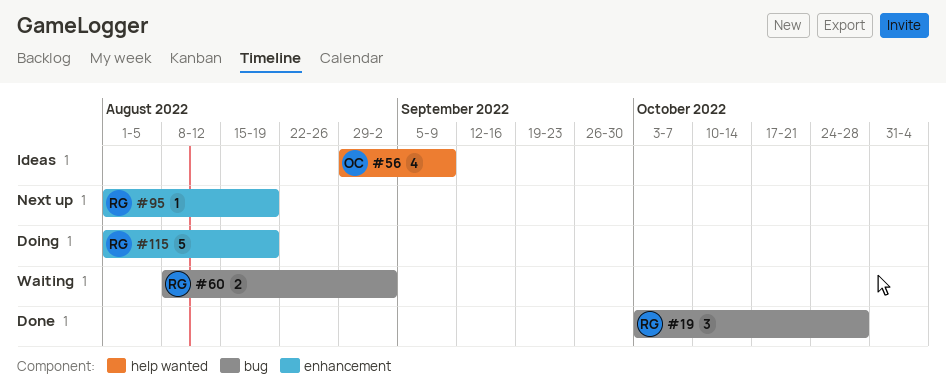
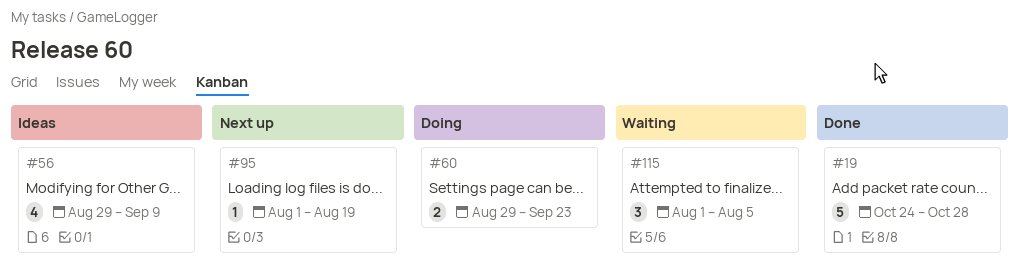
#19, estimate: 3 -> 5
#19, start: Oct 3 -> Oct 24
#60, status: Waiting -> Doing
#60, start: Aug 8 -> Aug 29
#60, due: Sep 2 -> Sep 23
#115, status: Doing -> Waiting
#115, estimate: 5 -> 3
#115, due: Aug 19 -> Aug 5

